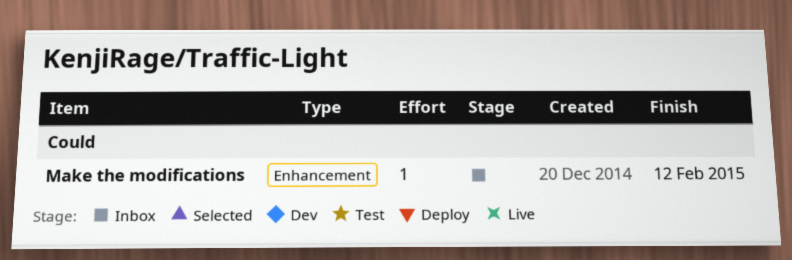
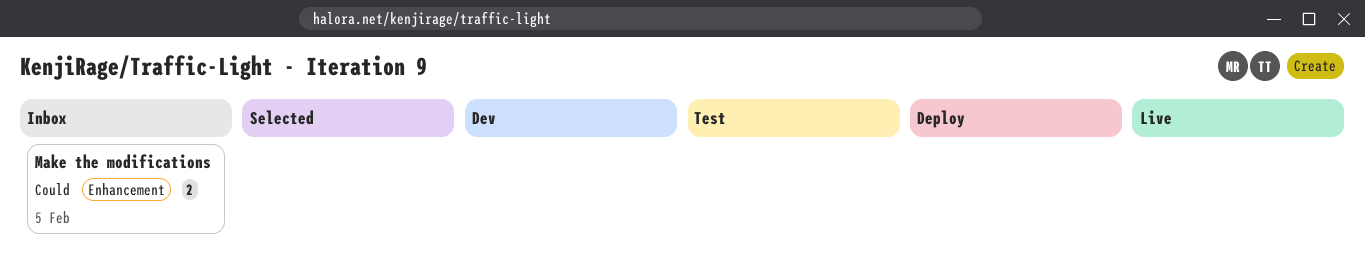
Make the modifications, estimate: 1 -> 2
Make the modifications, due: Feb 12 -> Feb 5

